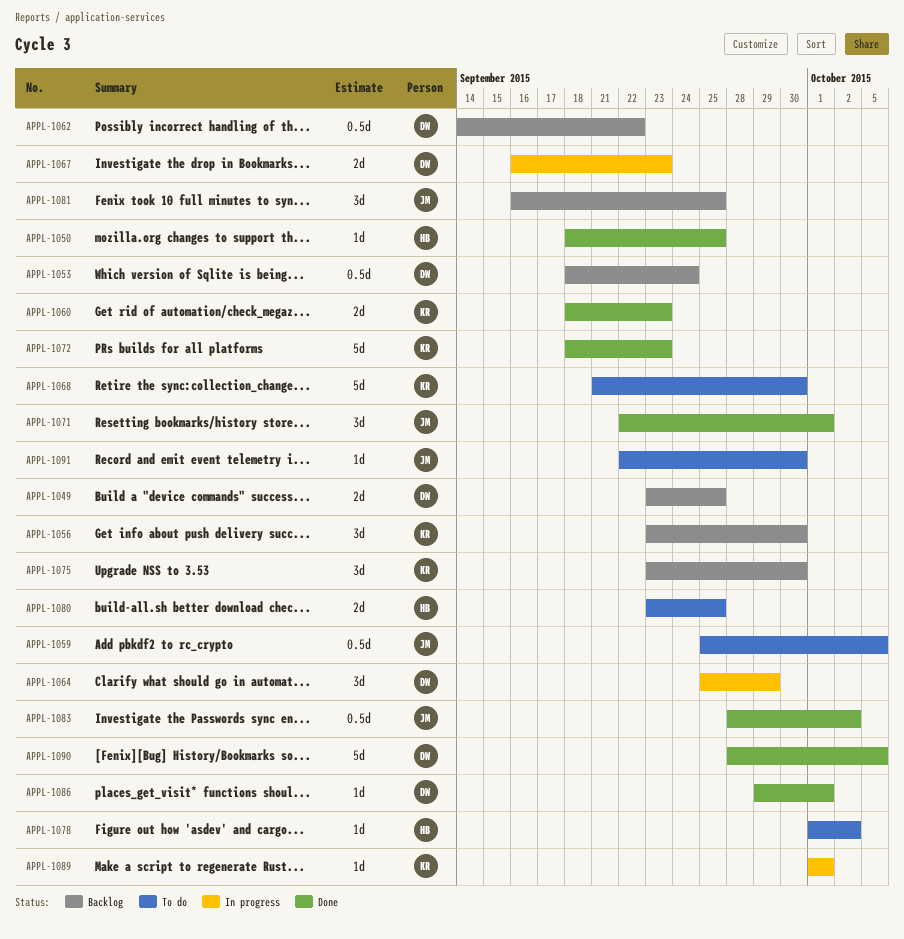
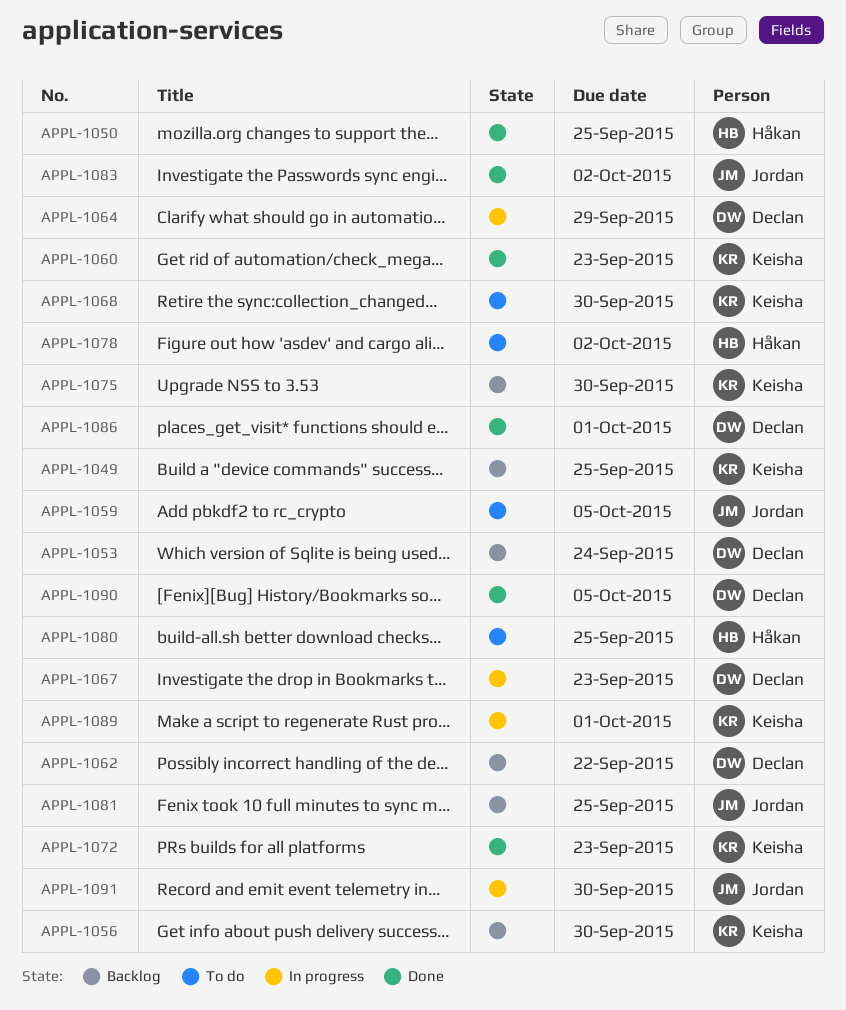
APPL-1049, owner: Declan -> Keisha
APPL-1071: present -> none
APPL-1091, status: To do -> In progress

